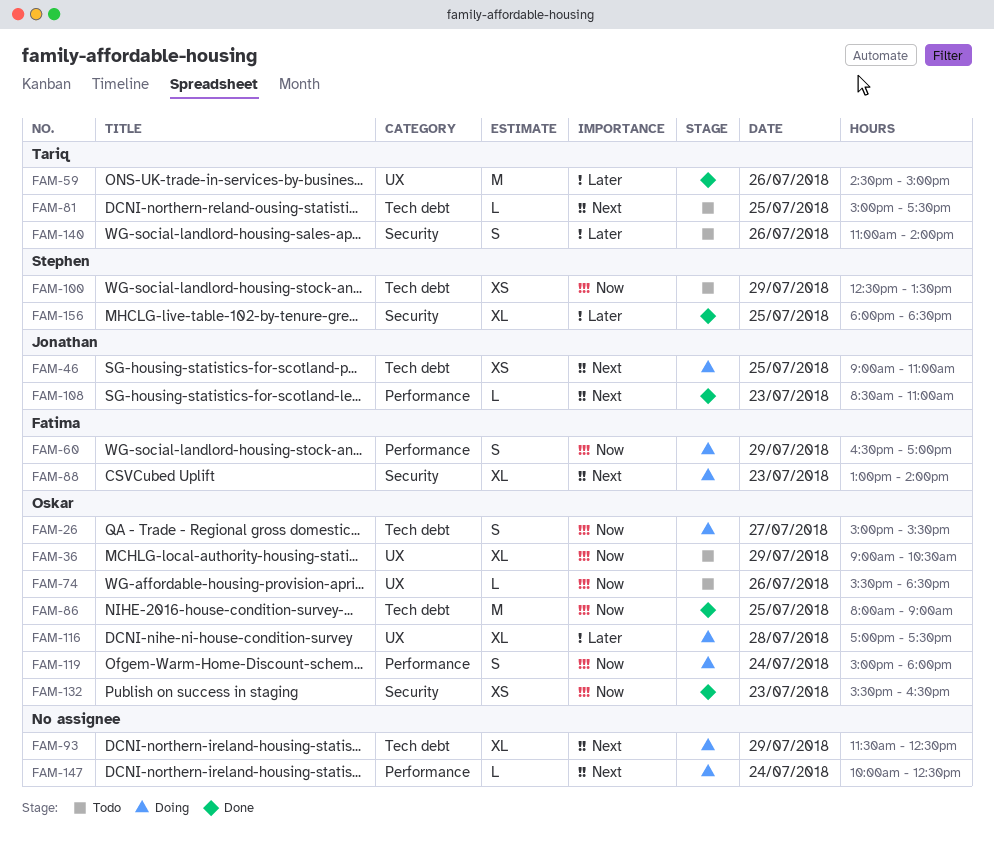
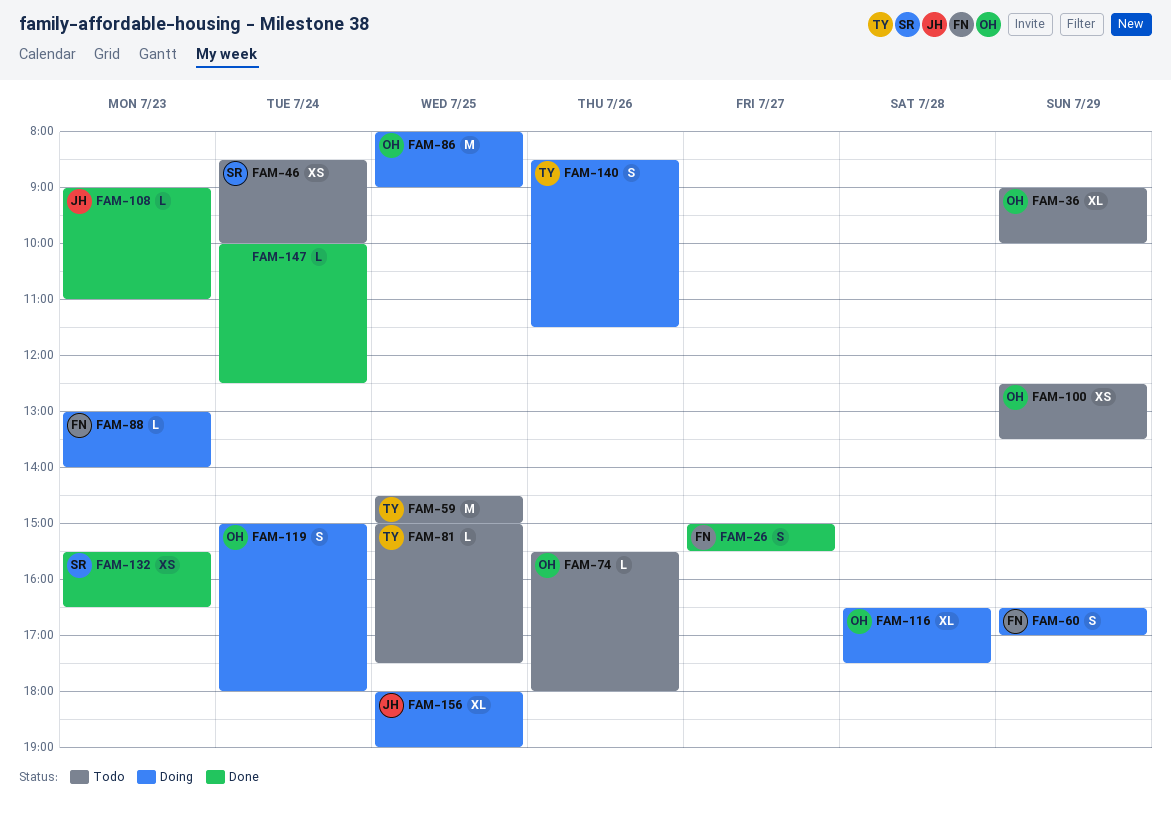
FAM-26, status: Doing -> Done
FAM-26, owner: Oskar -> Fatima
FAM-36, ends: 10:30 -> 10:00
FAM-46, status: Doing -> Todo
FAM-46, owner: Jonathan -> Stephen
FAM-46, day: Jul 25 -> Jul 24
FAM-46, begins: 09:00 -> 08:30
FAM-46, ends: 11:00 -> 10:00
FAM-59, status: Done -> Todo
FAM-59, day: Jul 26 -> Jul 25
FAM-74, ends: 18:30 -> 18:00
FAM-86, status: Done -> Doing
FAM-88, estimate: XL -> L
FAM-93: present -> none
FAM-100, owner: Stephen -> Oskar
FAM-108, begins: 08:30 -> 09:00
FAM-116, begins: 17:00 -> 16:30
FAM-132, owner: Oskar -> Stephen
FAM-140, status: Todo -> Doing
FAM-140, begins: 11:00 -> 08:30
FAM-140, ends: 14:00 -> 11:30
FAM-147, status: Doing -> Done
FAM-156, status: Done -> Doing
FAM-156, owner: Stephen -> Jonathan
FAM-156, ends: 18:30 -> 19:00

